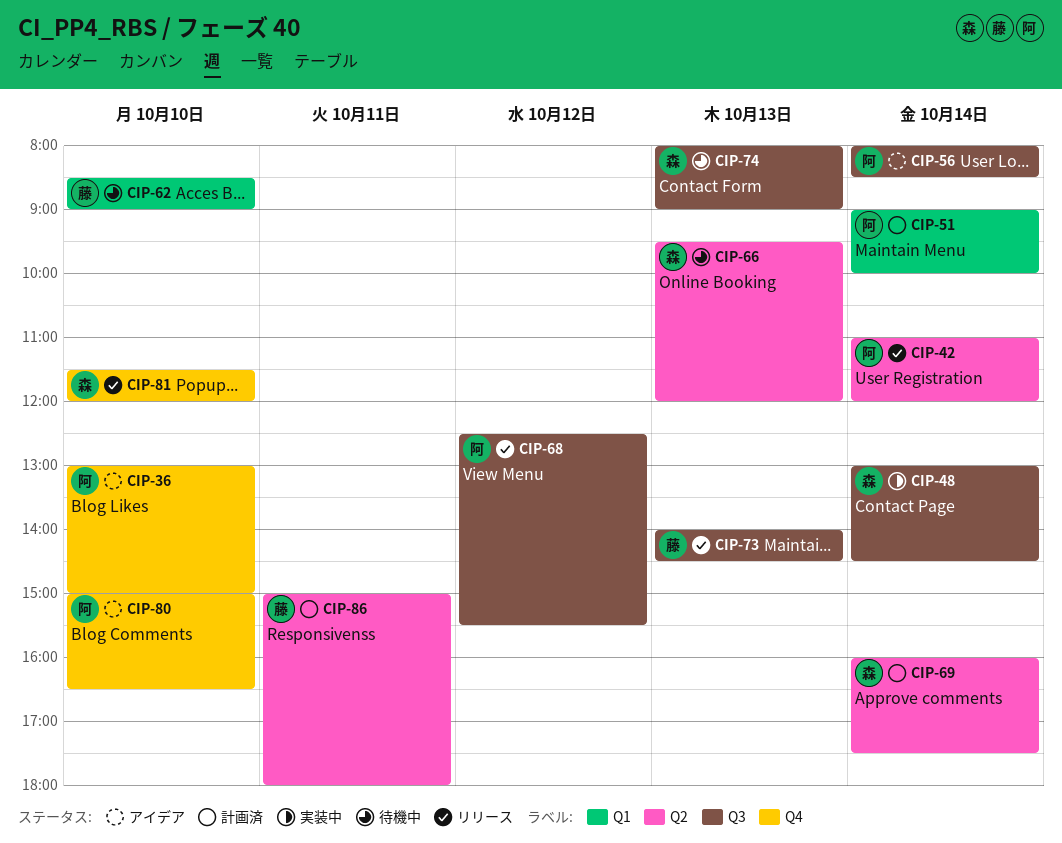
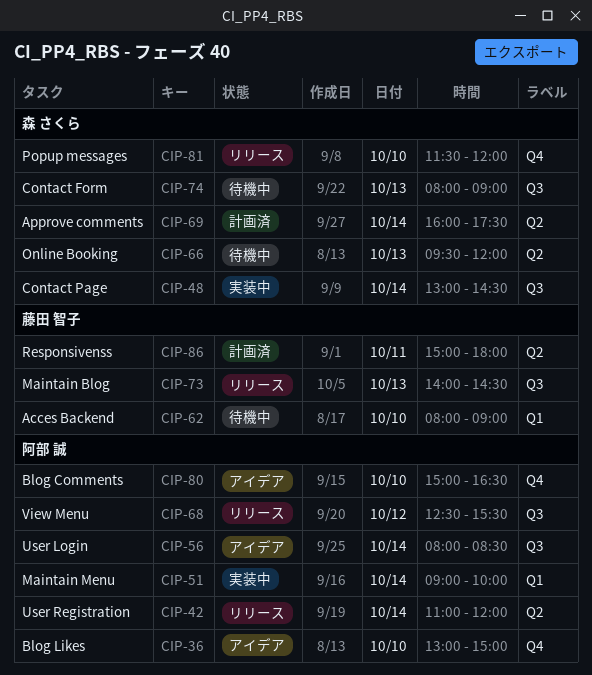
CIP-51, status: 計画済 -> 実装中
CIP-62, begins: 08:30 -> 08:00

